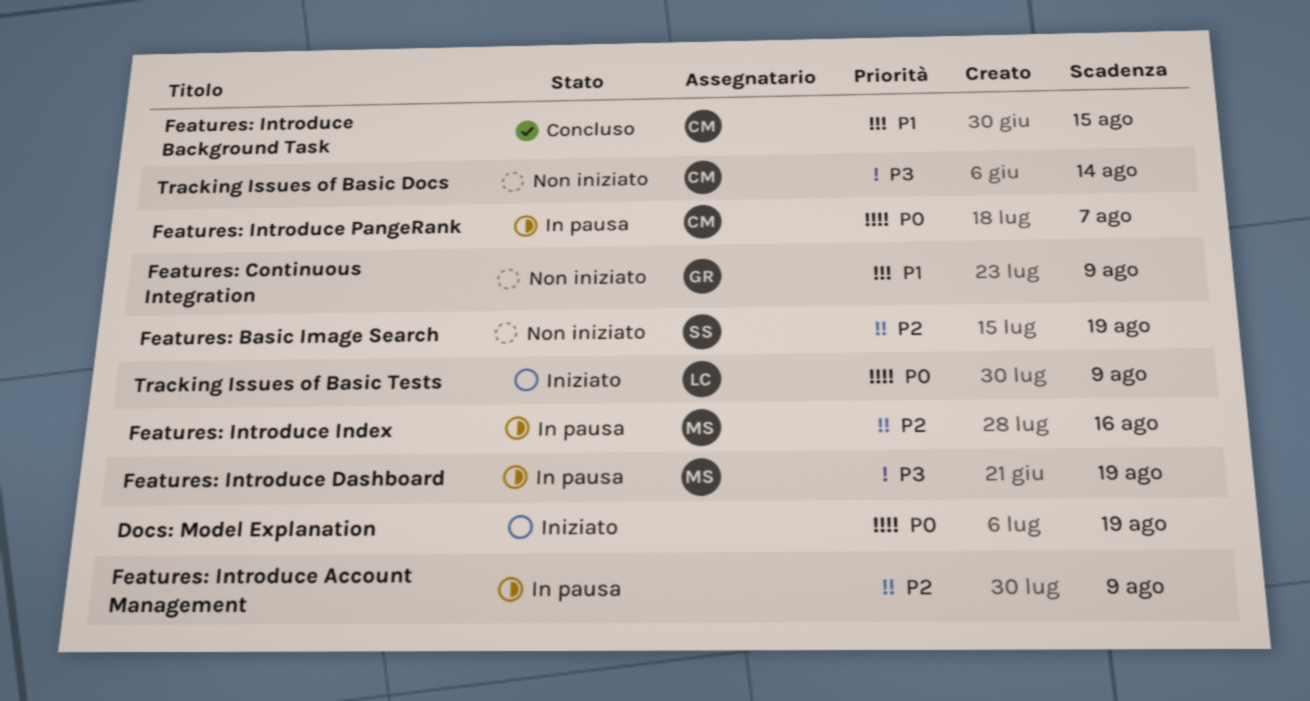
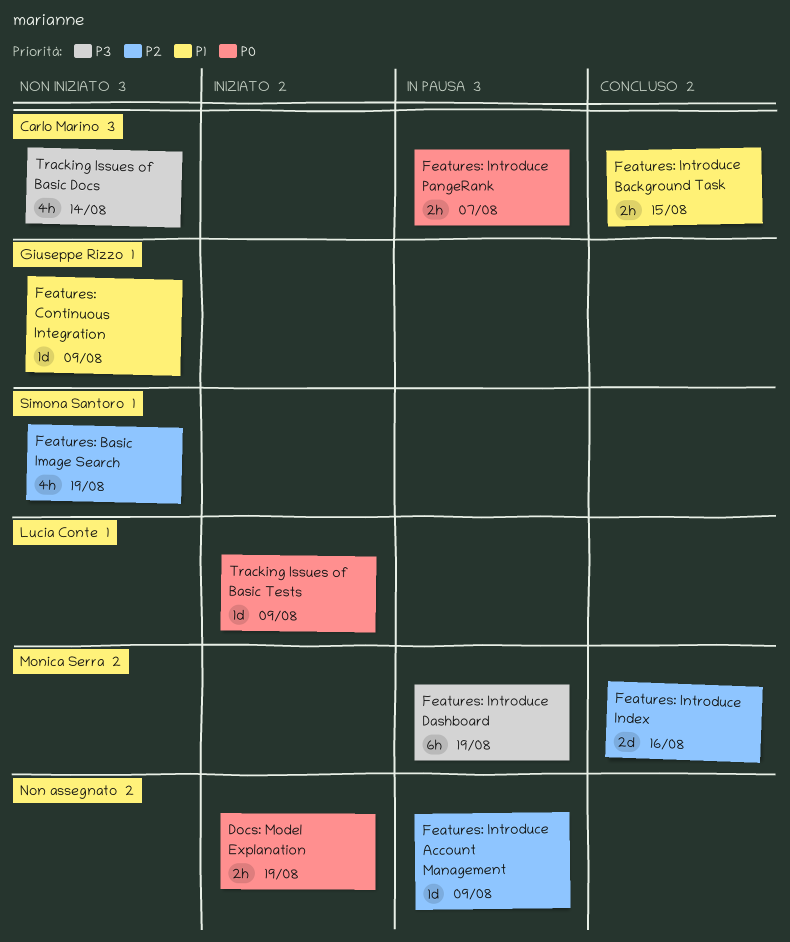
Features: Introduce Index, status: In pausa -> Concluso

